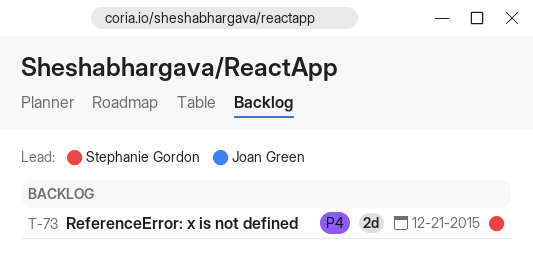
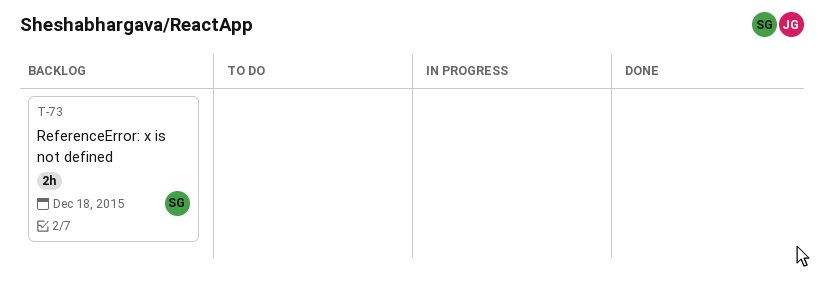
T-73, estimate: 2d -> 2h
T-73, due: Dec 21 -> Dec 18

